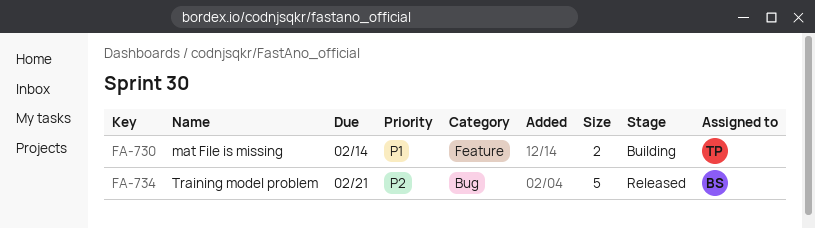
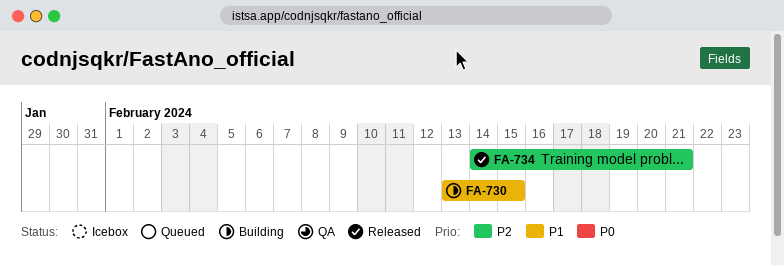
FA-730, due: Feb 14 -> Feb 15

